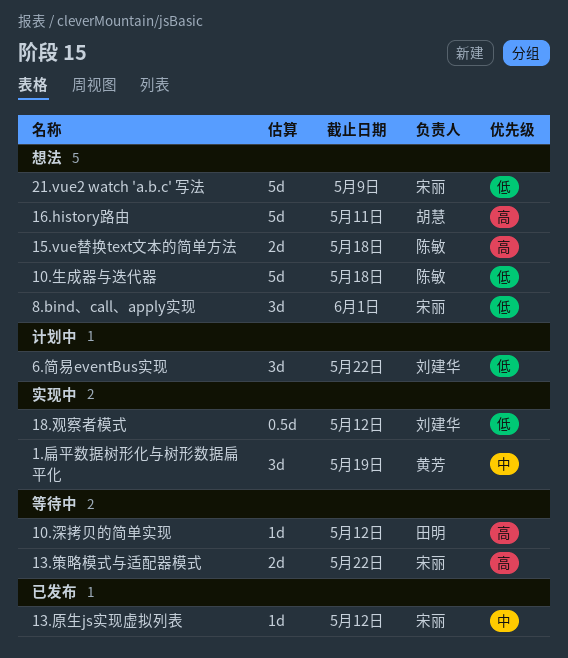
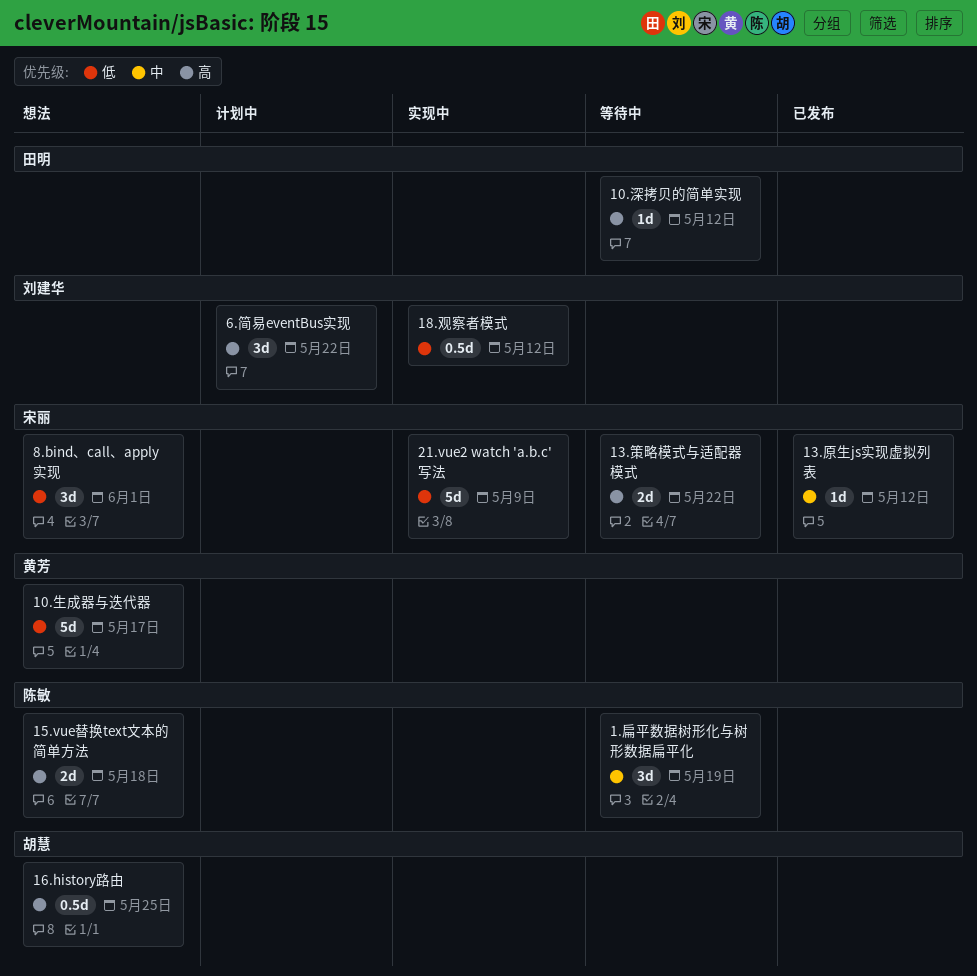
1.扁平数据树形化与树形数据扁平化, status: 实现中 -> 等待中
1.扁平数据树形化与树形数据扁平化, owner: 黄芳 -> 陈敏
10.生成器与迭代器, owner: 陈敏 -> 黄芳
10.生成器与迭代器, due: May 18 -> May 17
16.history路由, estimate: 5d -> 0.5d
16.history路由, due: May 11 -> May 25
21.vue2 watch 'a.b.c' 写法, status: 想法 -> 实现中
6.简易eventBus实现, priority: 低 -> 高

